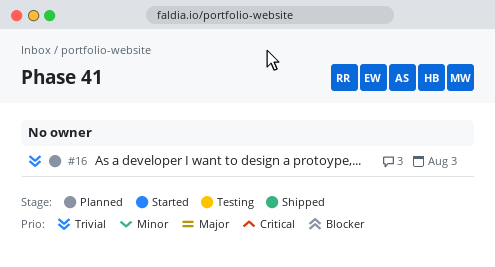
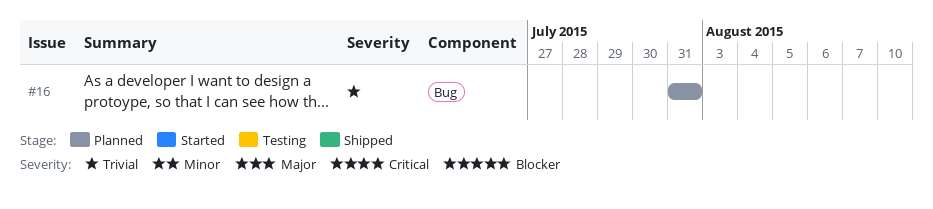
#16, due: Aug 3 -> Jul 31

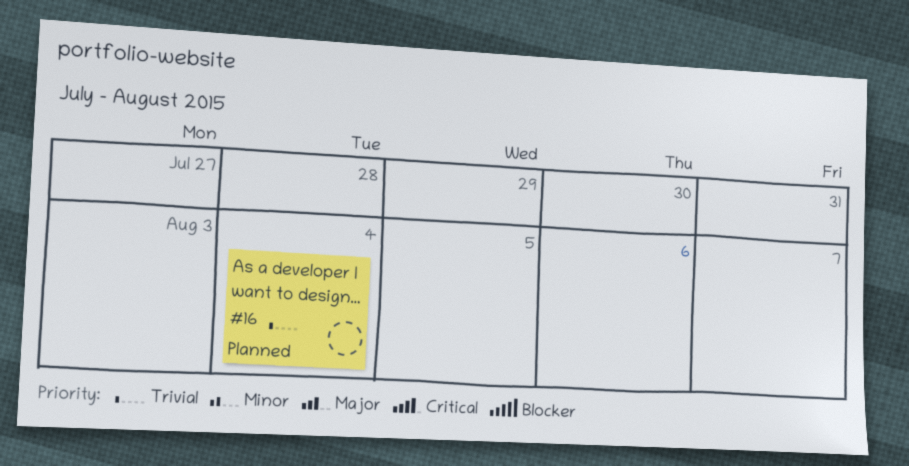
#16, due: Jul 31 -> Aug 4

